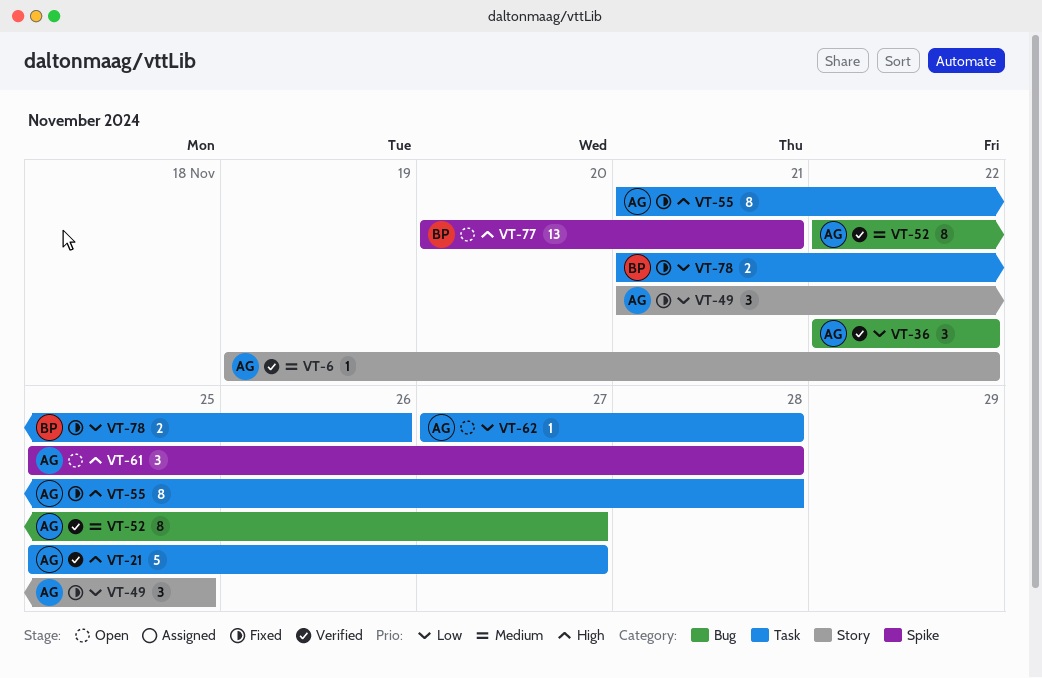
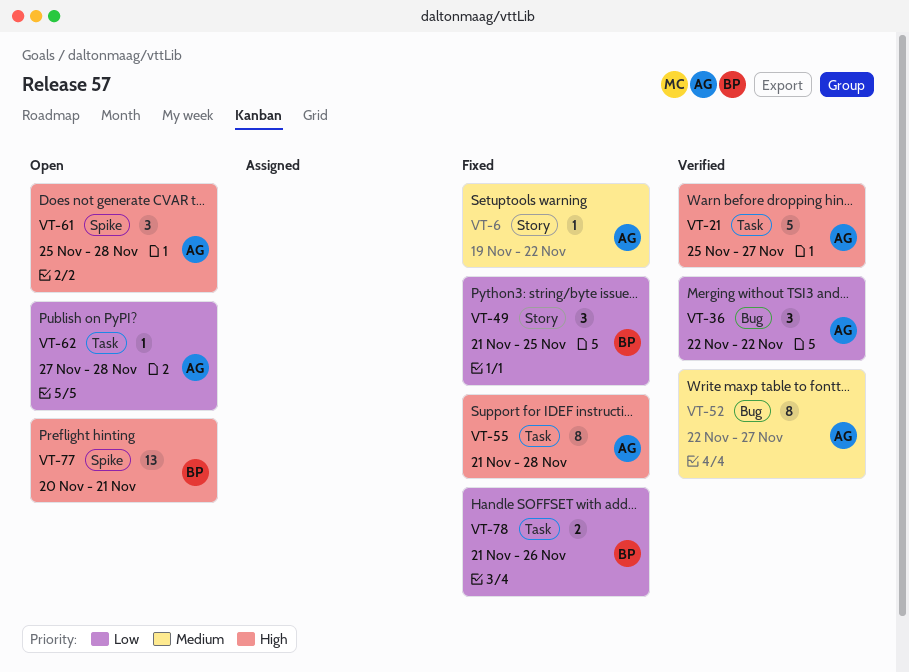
VT-6, status: Verified -> Fixed
VT-49, owner: AG -> BP

